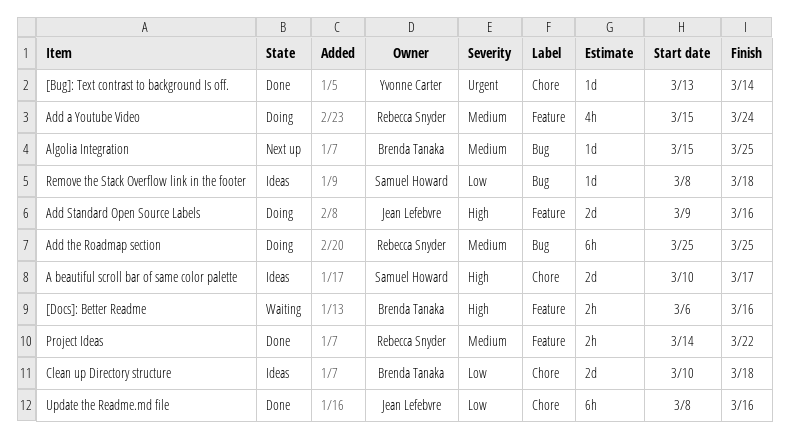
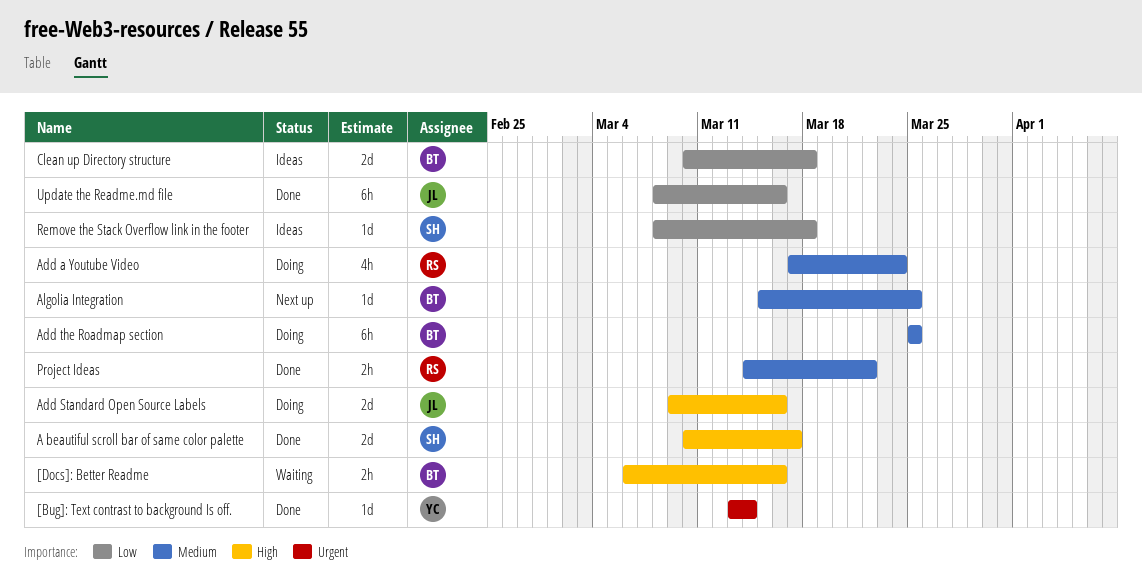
A beautiful scroll bar of same color palette, status: Ideas -> Done
Add a Youtube Video, start: Mar 15 -> Mar 17
Add the Roadmap section, owner: Rebecca Snyder -> Brenda Tanaka

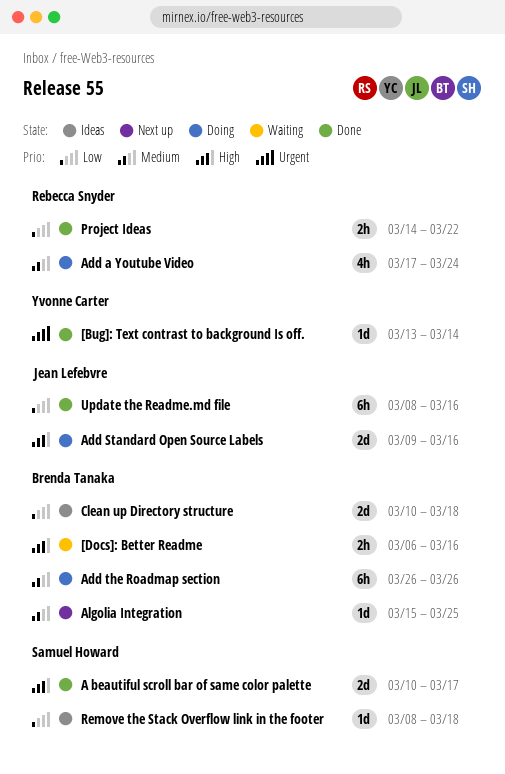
Add the Roadmap section, start: Mar 25 -> Mar 26
Add the Roadmap section, due: Mar 25 -> Mar 26
Project Ideas, priority: Medium -> Low

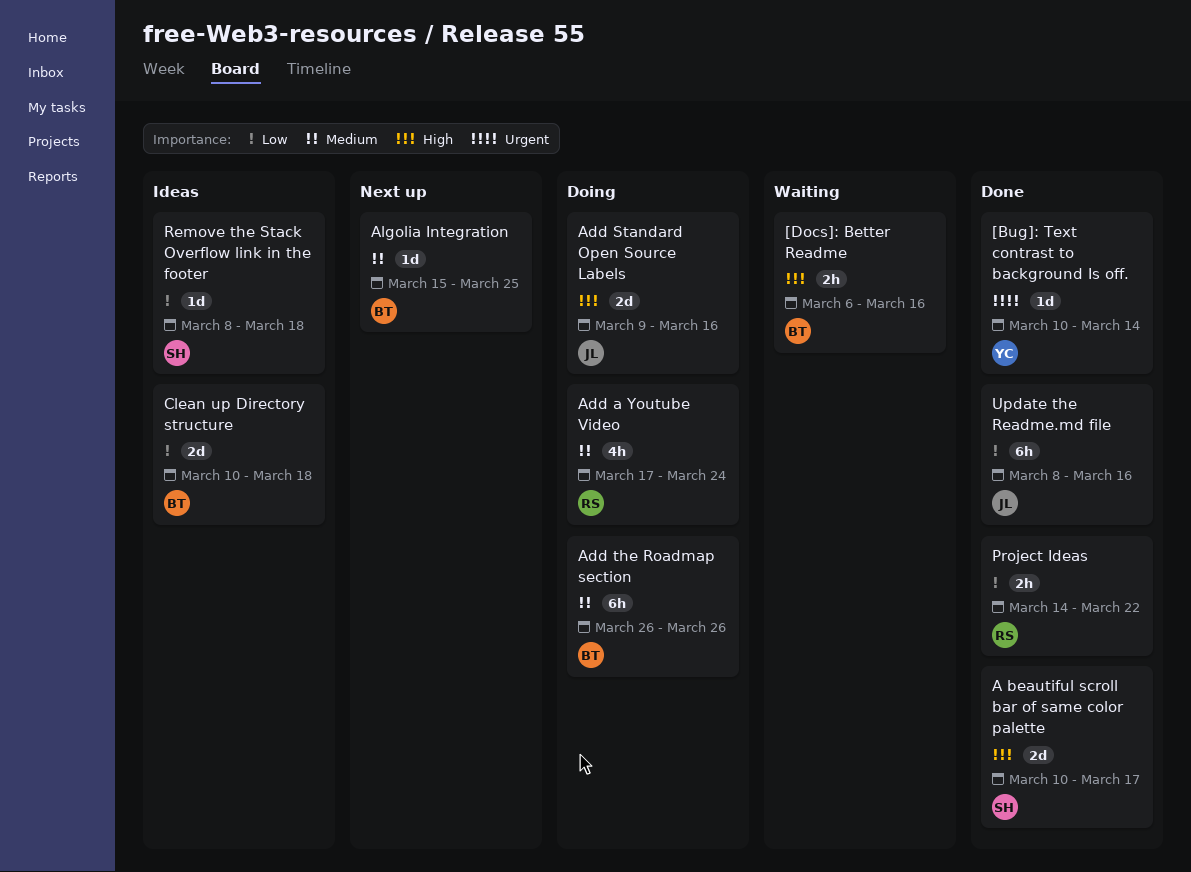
[Bug]: Text contrast to background Is off., start: Mar 13 -> Mar 10

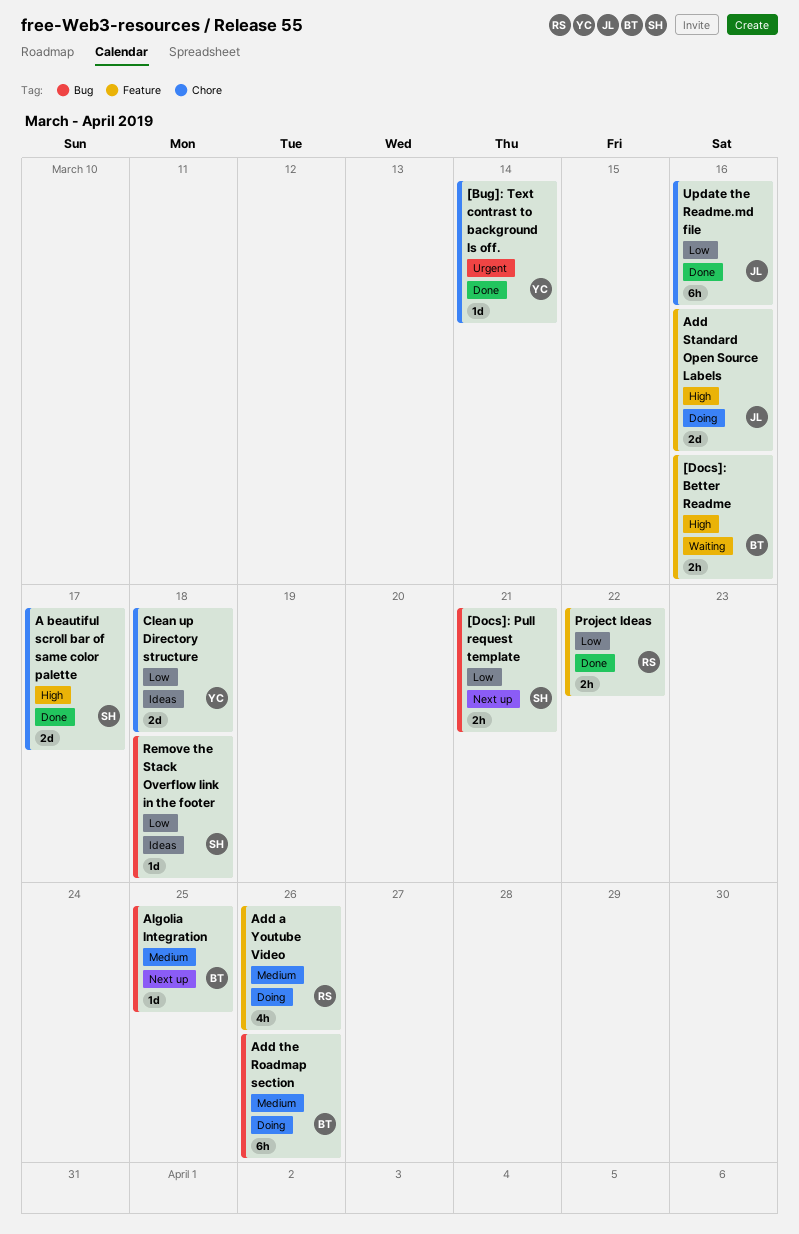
[Docs]: Pull request template: none -> present
Add a Youtube Video, due: Mar 24 -> Mar 26
Clean up Directory structure, owner: BT -> YC

